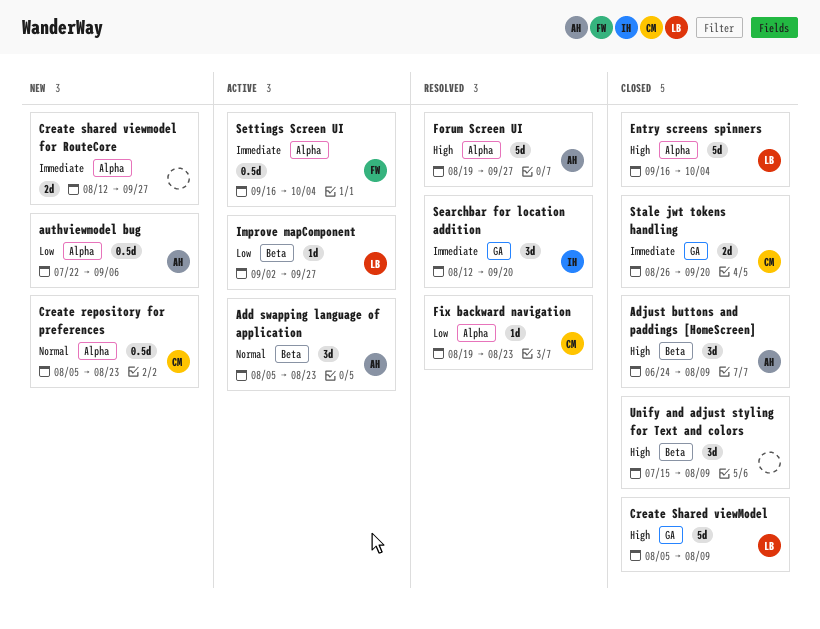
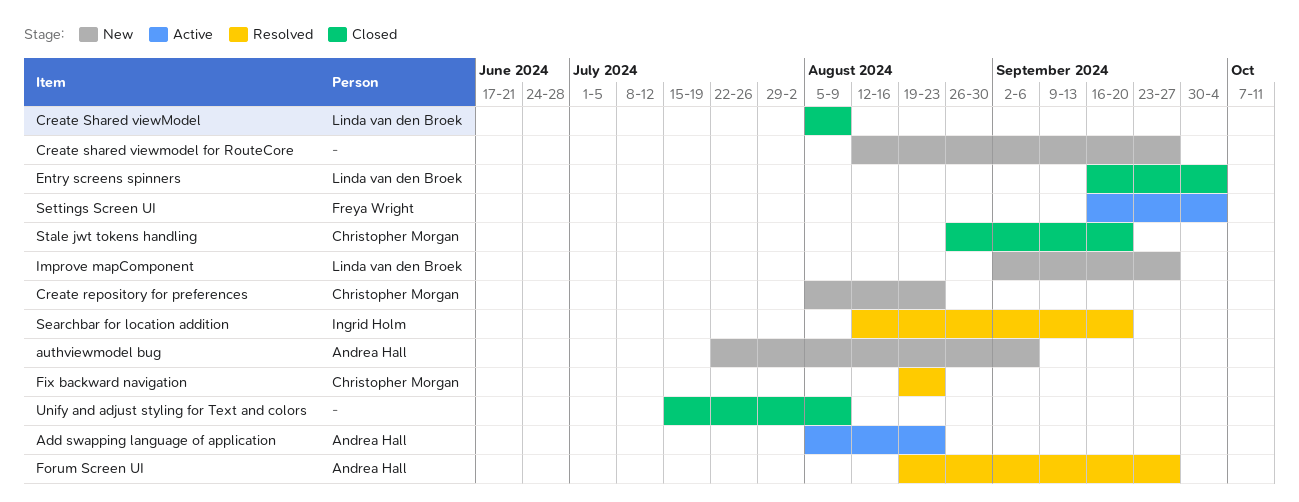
Adjust buttons and paddings [HomeScreen]: present -> none
Improve mapComponent, status: Active -> New

